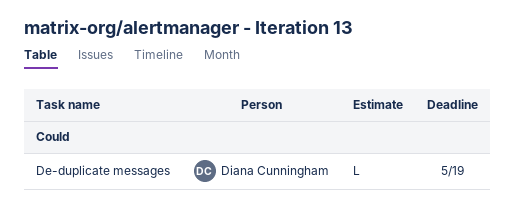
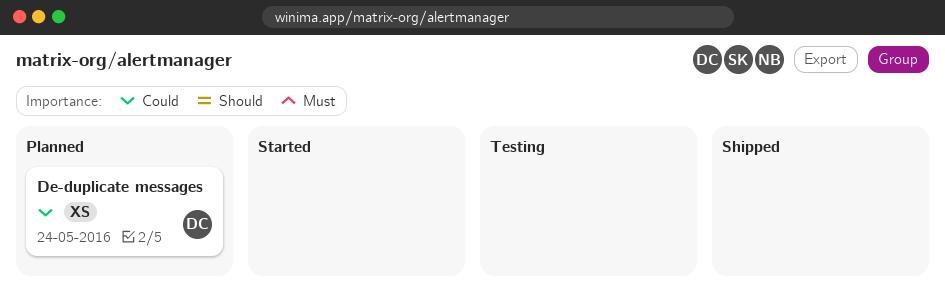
De-duplicate messages, estimate: L -> XS
De-duplicate messages, due: May 19 -> May 24

